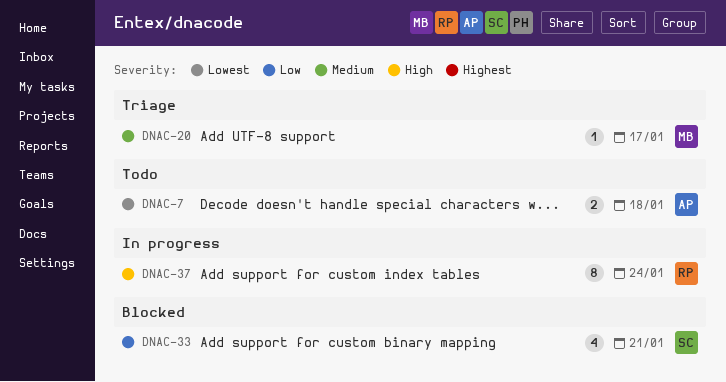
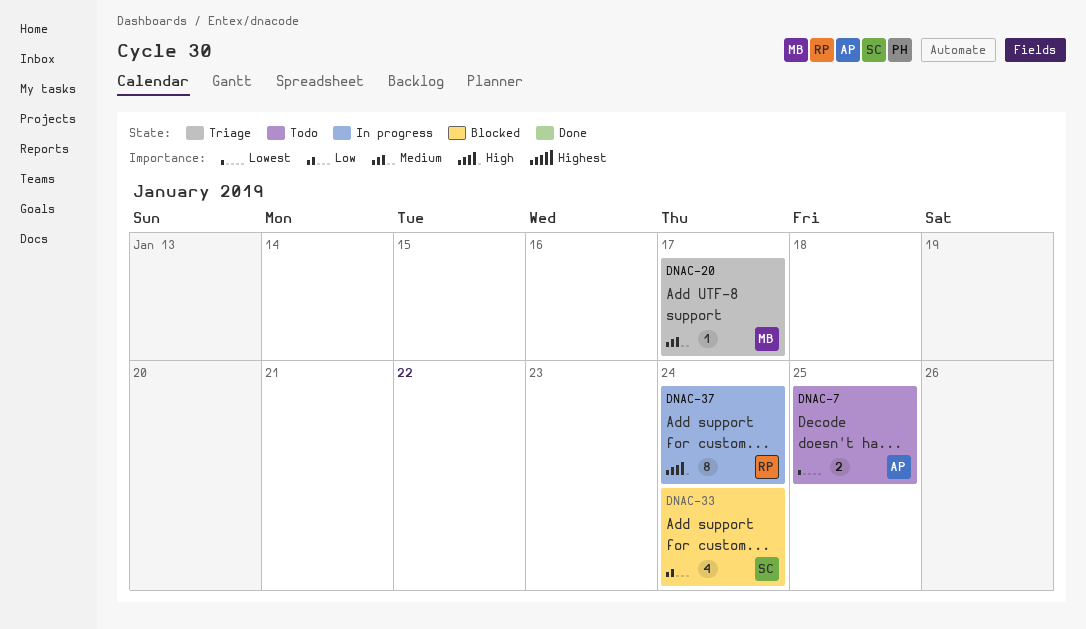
DNAC-7, due: Jan 18 -> Jan 25
DNAC-33, due: Jan 21 -> Jan 24

